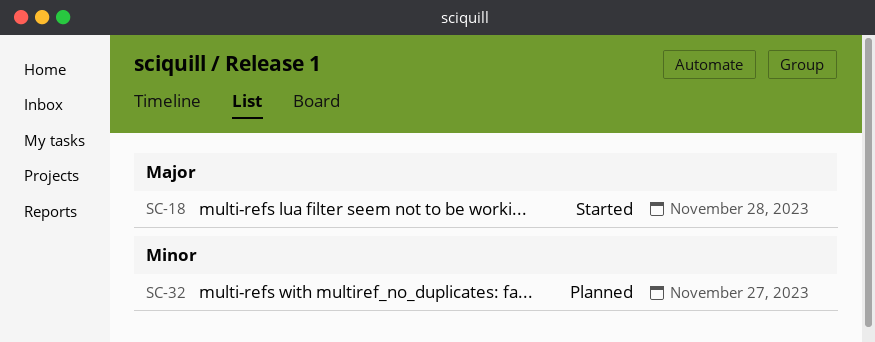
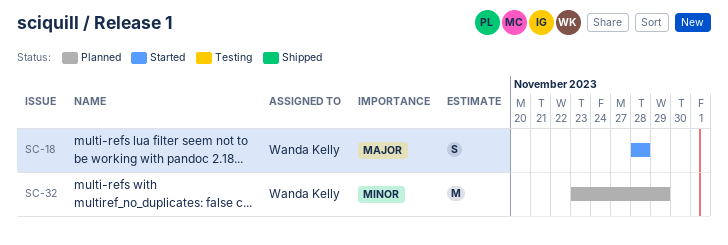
SC-32, due: Nov 27 -> Nov 29

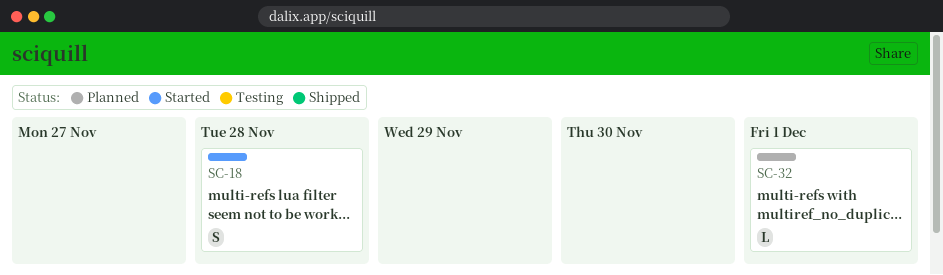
SC-32, estimate: M -> L
SC-32, due: Nov 29 -> Dec 1

